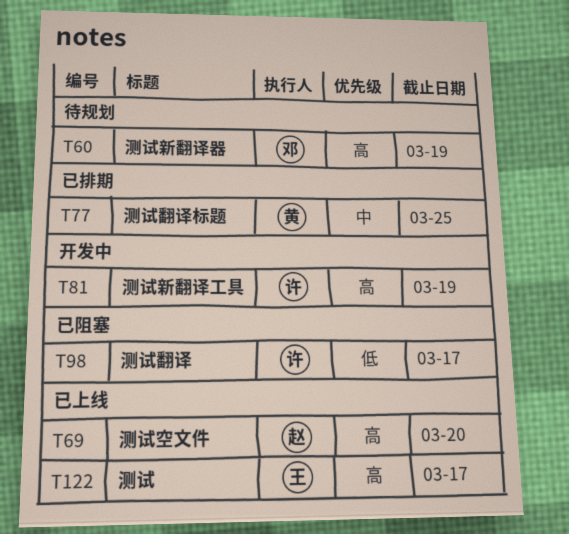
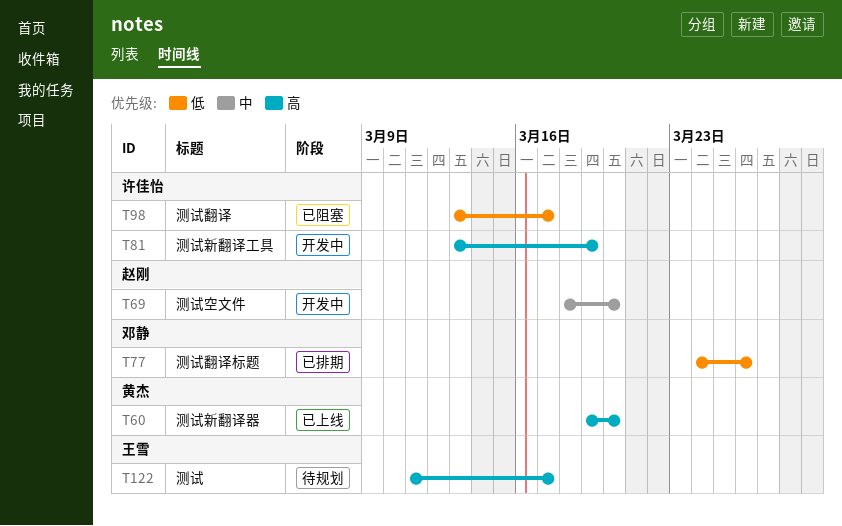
T60, status: 待规划 -> 已上线
T60, owner: 邓静 -> 黄杰
T60, due: Mar 19 -> Mar 20
T69, status: 已上线 -> 开发中
T69, priority: 高 -> 中
T77, owner: 黄杰 -> 邓静
T77, priority: 中 -> 低
T77, due: Mar 25 -> Mar 26
T122, status: 已上线 -> 待规划

